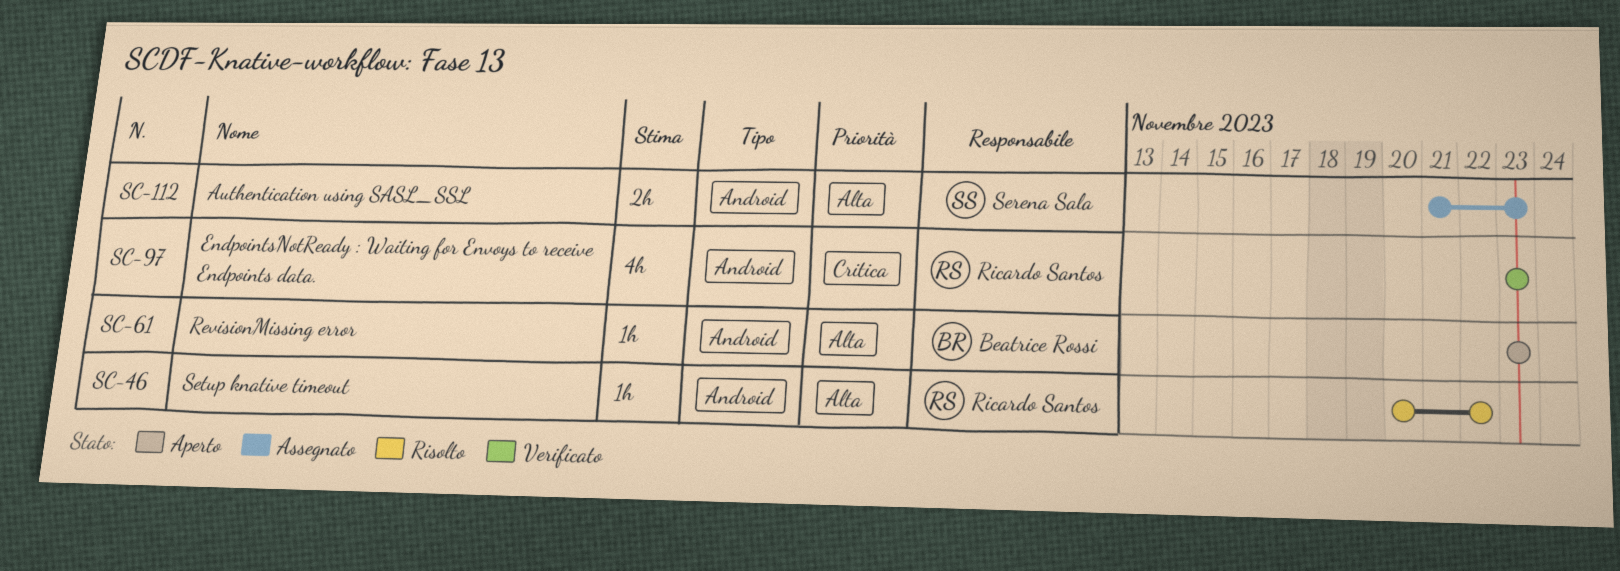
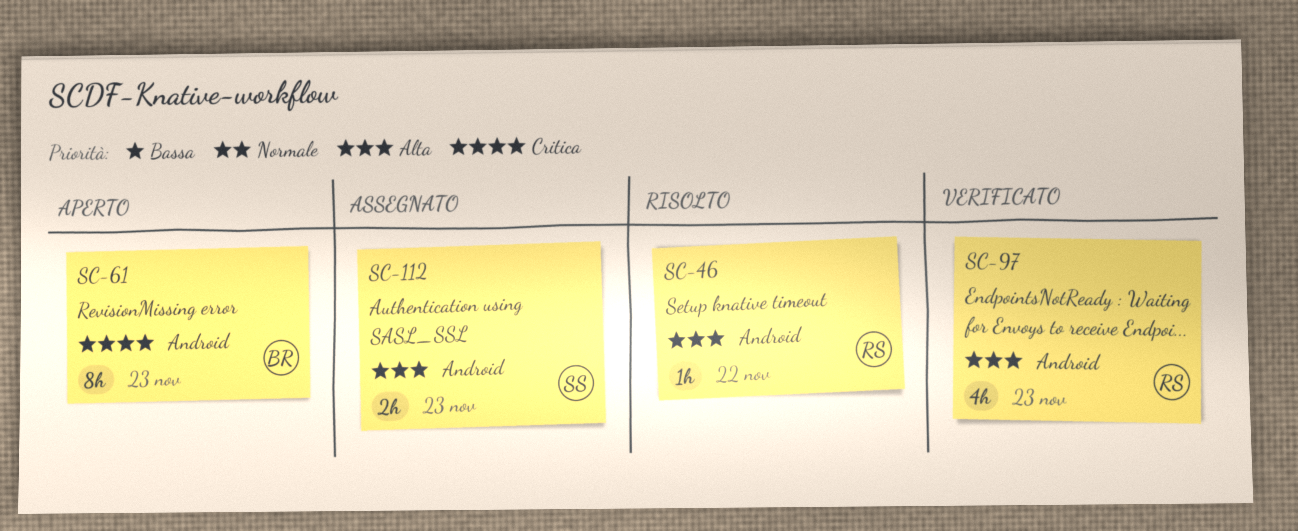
SC-61, priority: Alta -> Critica
SC-61, estimate: 1h -> 8h
SC-97, priority: Critica -> Alta

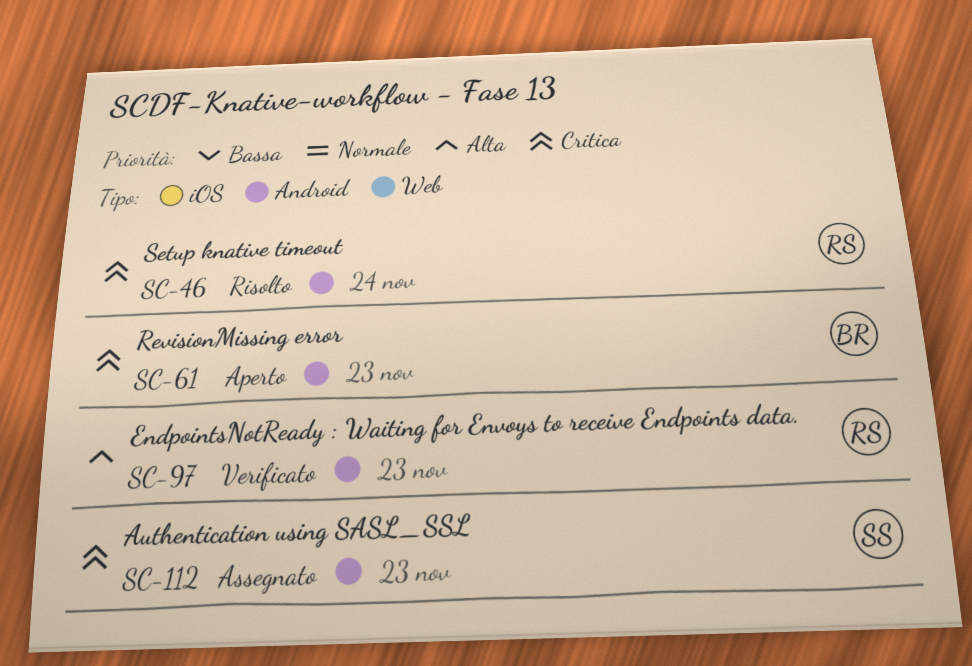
SC-46, priority: Alta -> Critica
SC-46, due: Nov 22 -> Nov 24
SC-112, priority: Alta -> Critica

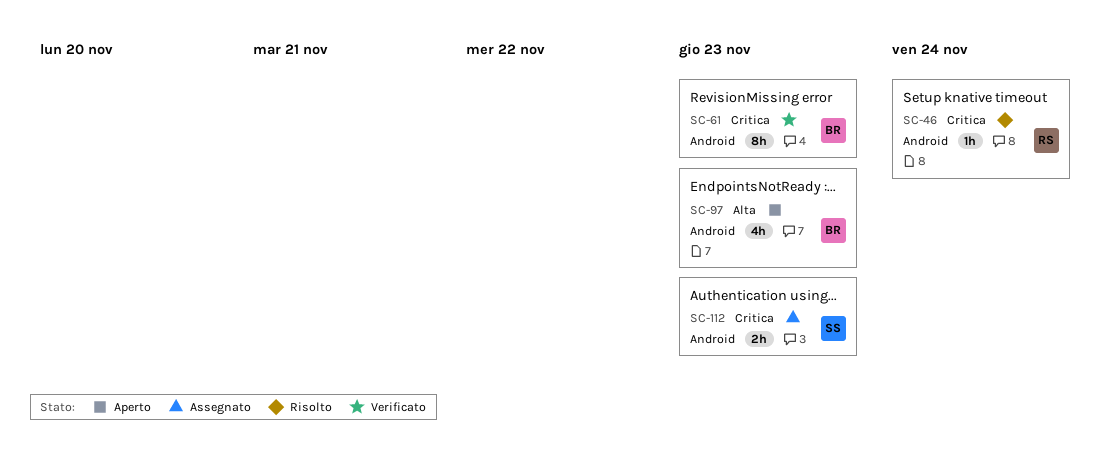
SC-61, status: Aperto -> Verificato
SC-97, status: Verificato -> Aperto
SC-97, owner: RS -> BR

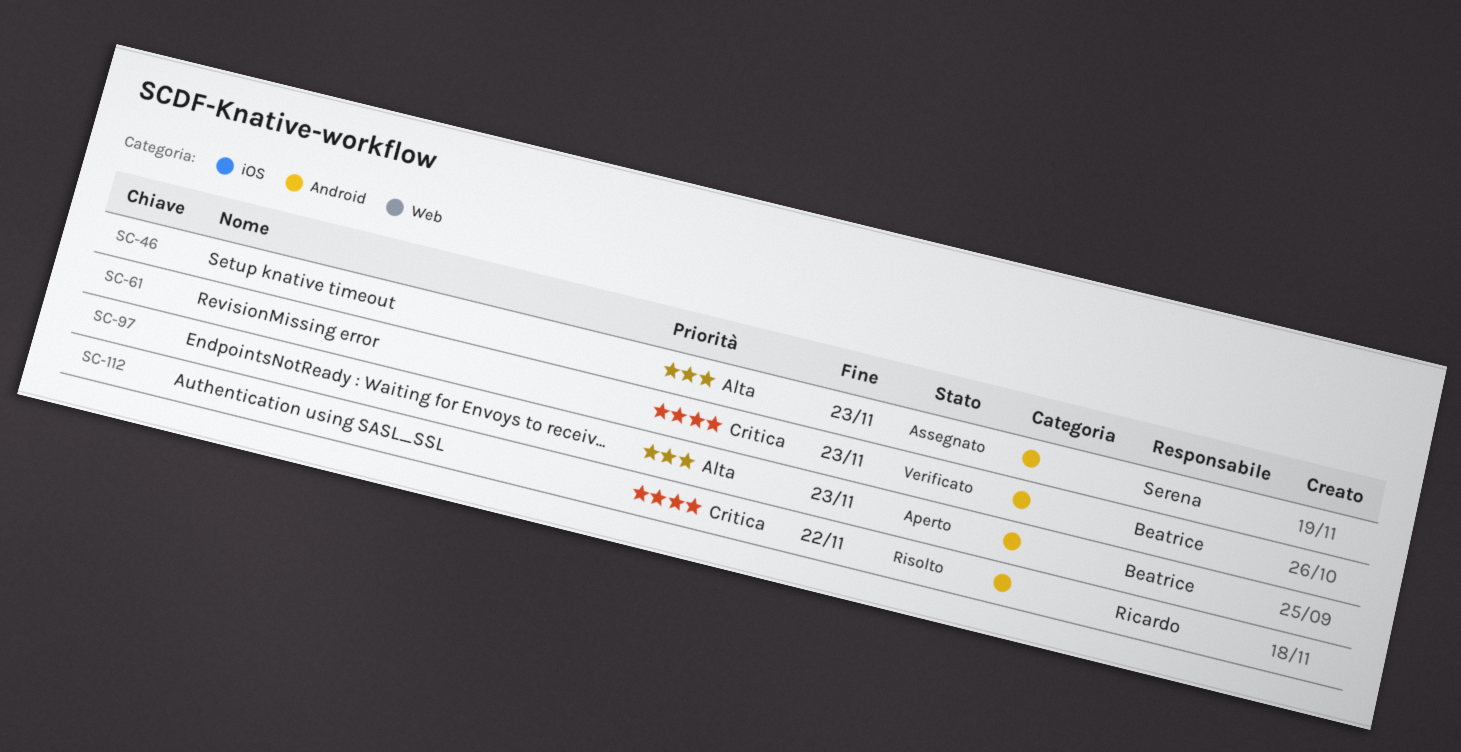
SC-46, status: Risolto -> Assegnato
SC-46, owner: Ricardo -> Serena
SC-46, priority: Critica -> Alta
SC-46, due: Nov 24 -> Nov 23
SC-112, status: Assegnato -> Risolto
SC-112, owner: Serena -> Ricardo
SC-112, due: Nov 23 -> Nov 22

